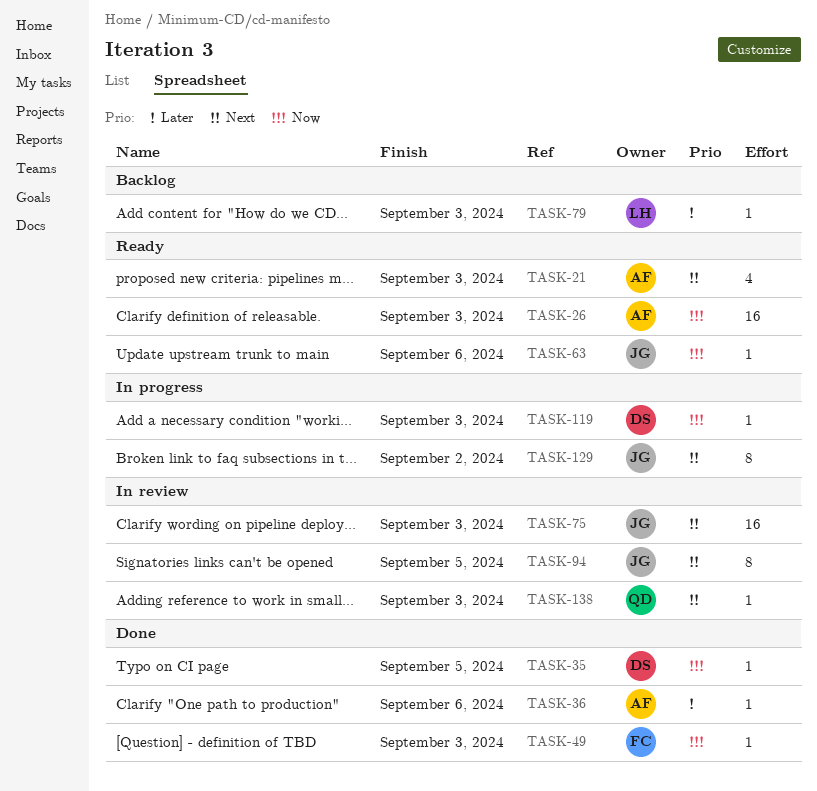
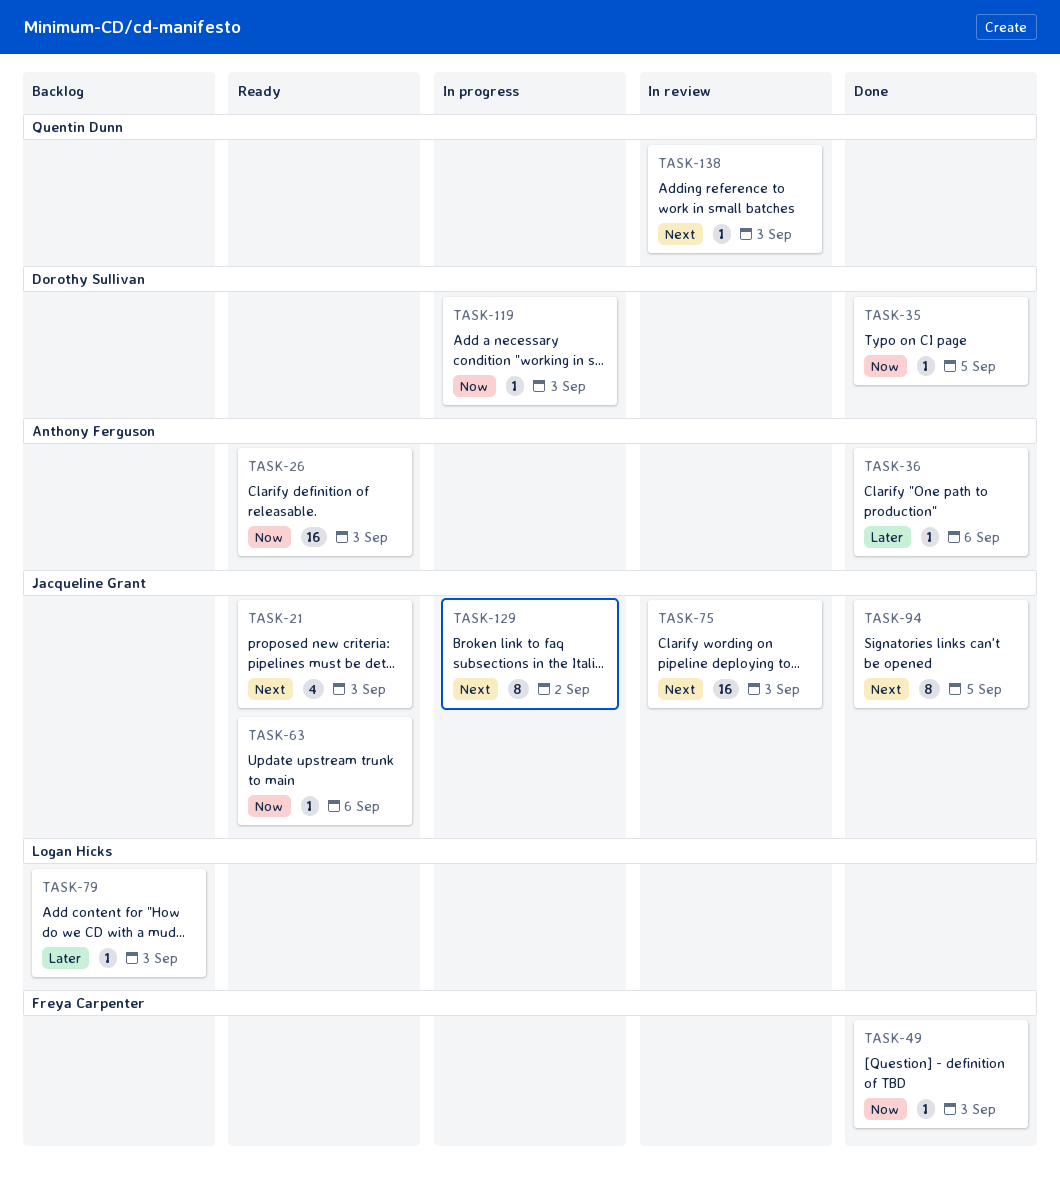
TASK-21, owner: Anthony Ferguson -> Jacqueline Grant
TASK-94, status: In review -> Done

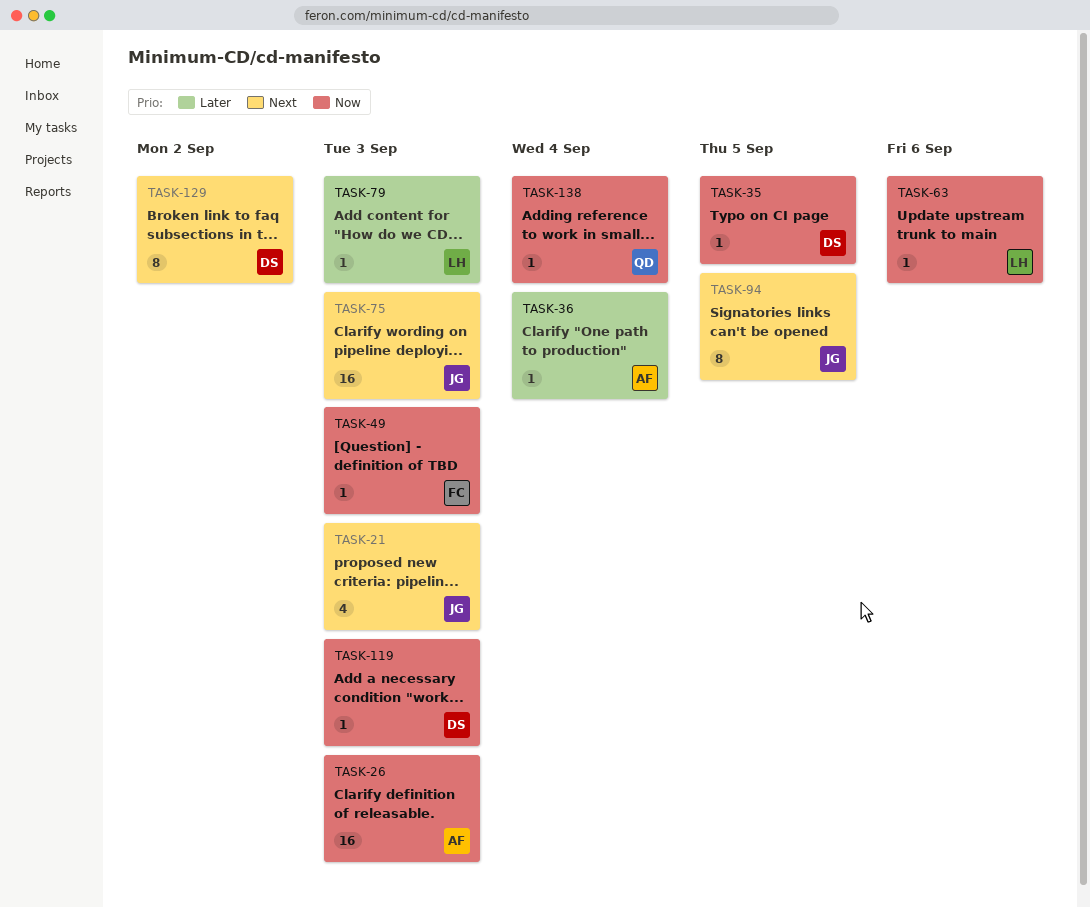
TASK-36, due: Sep 6 -> Sep 4
TASK-63, owner: Jacqueline Grant -> Logan Hicks
TASK-129, owner: Jacqueline Grant -> Dorothy Sullivan
TASK-138, priority: Next -> Now
TASK-138, due: Sep 3 -> Sep 4

